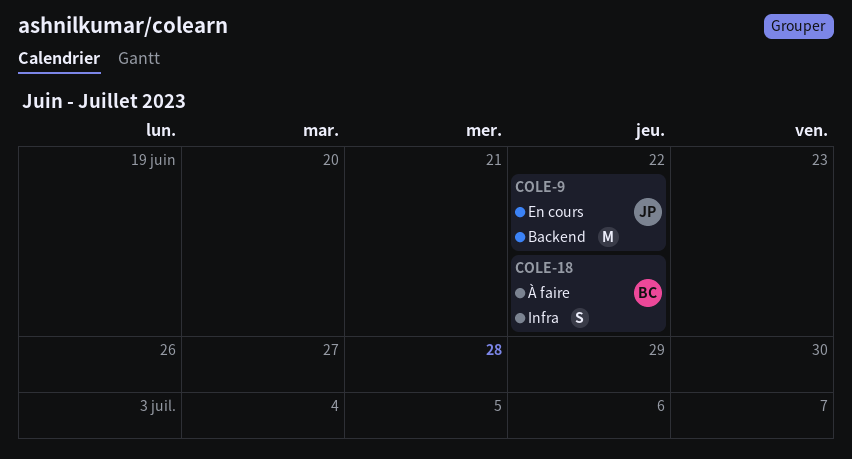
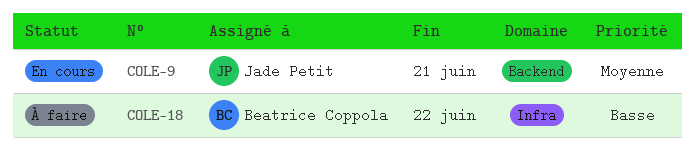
COLE-9, due: Jun 22 -> Jun 21

